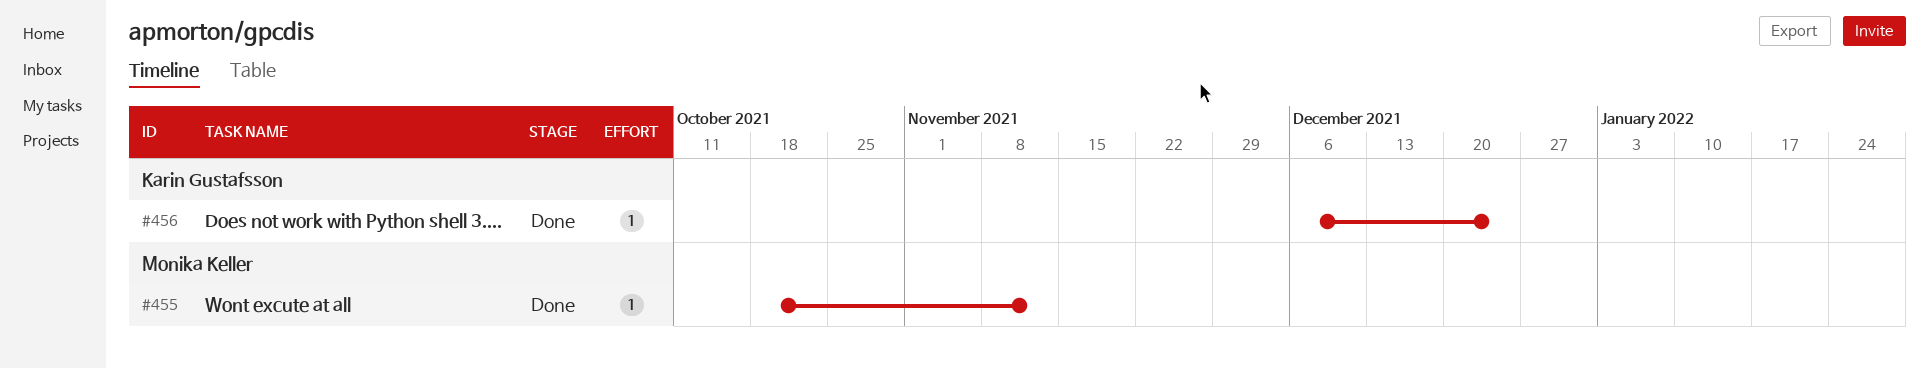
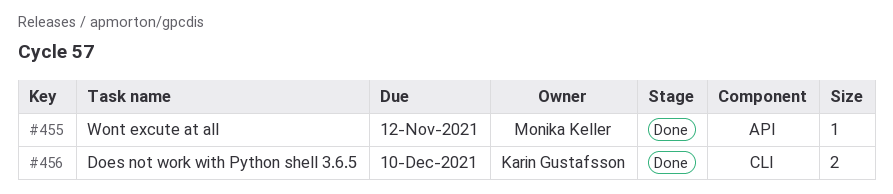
#456, estimate: 1 -> 2
#456, due: Dec 24 -> Dec 10

